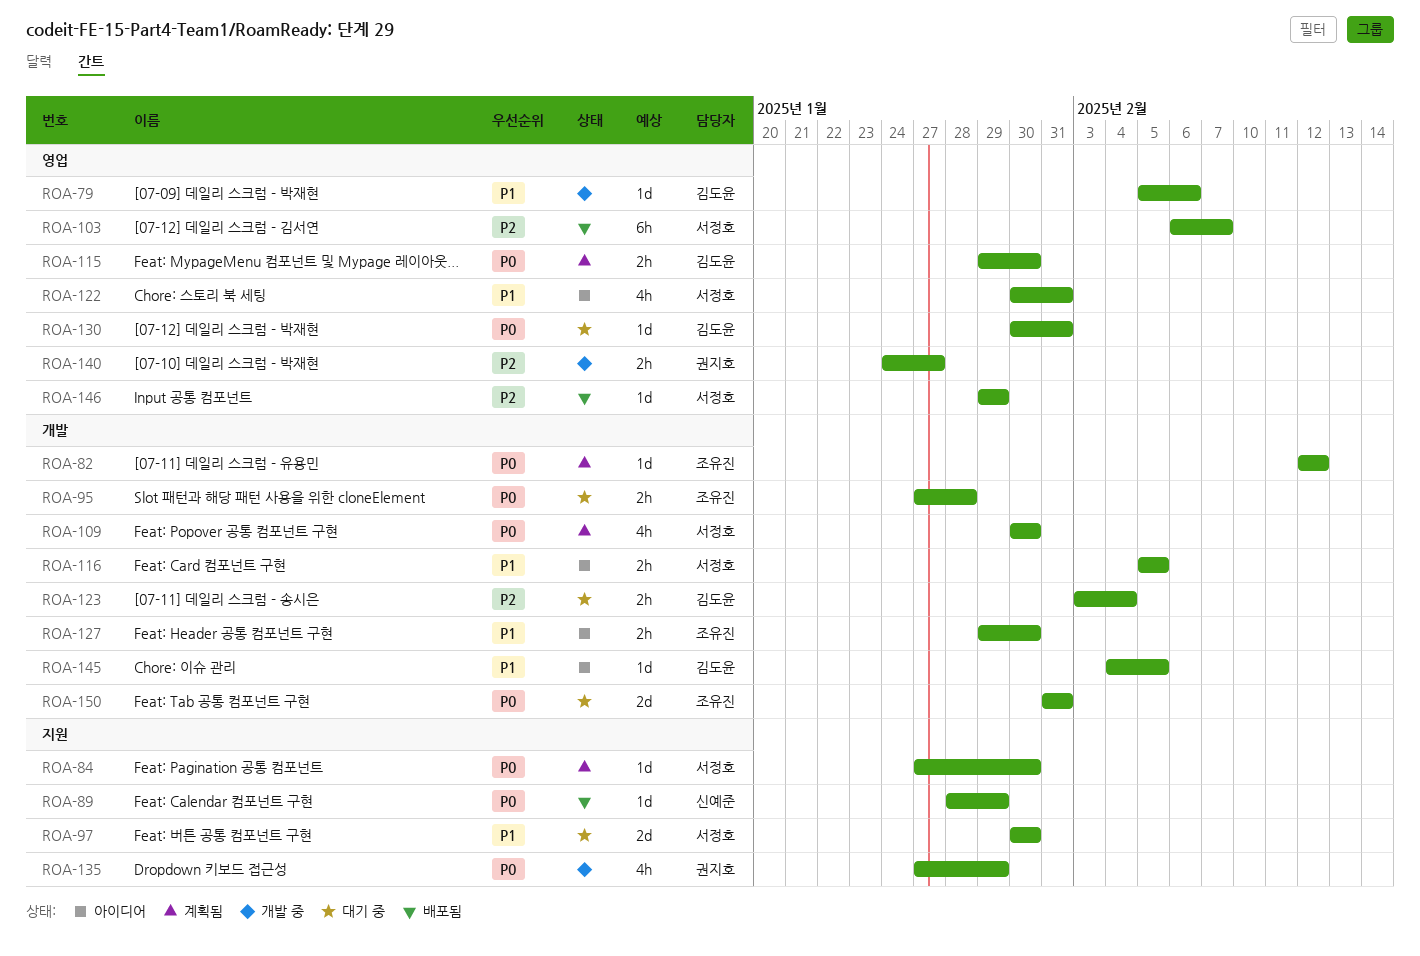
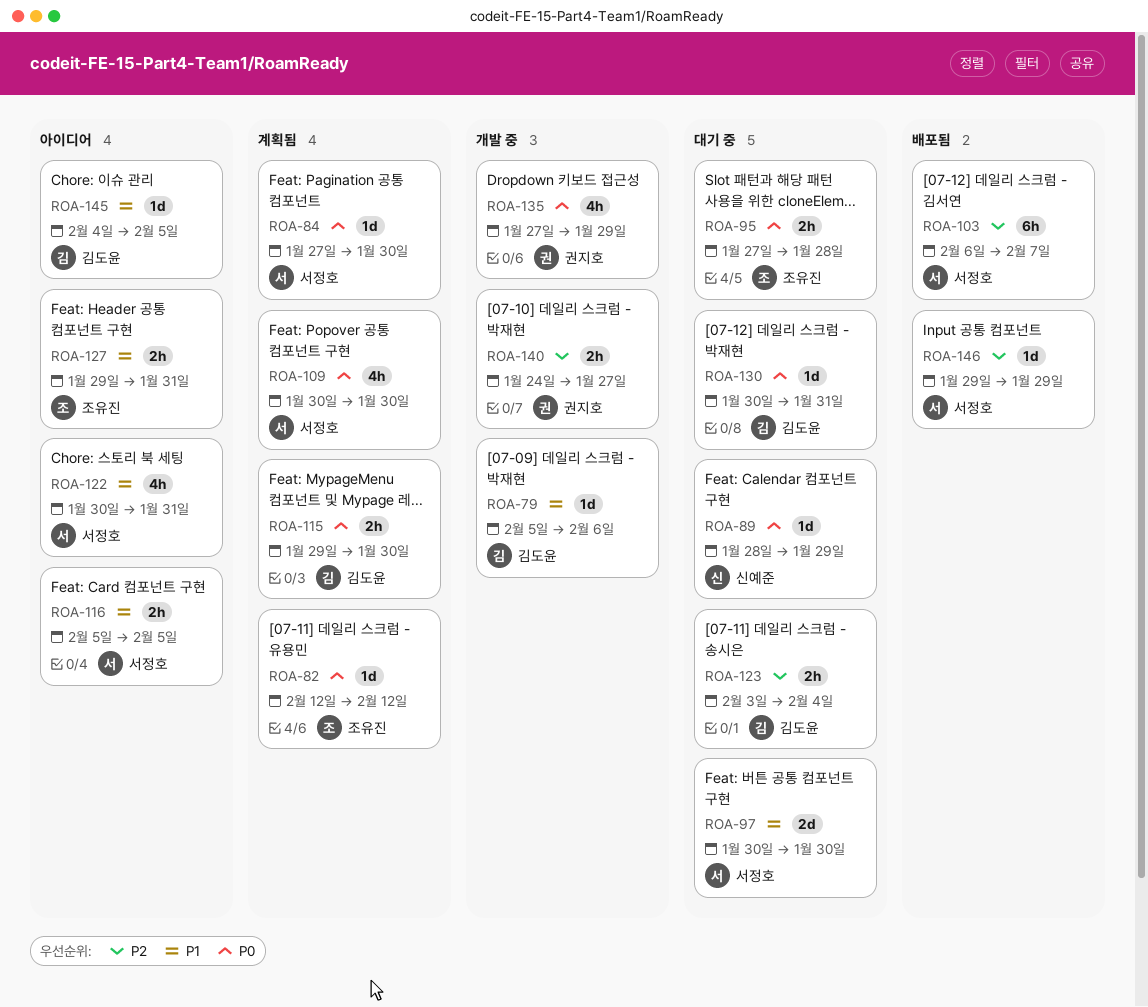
ROA-89, status: 배포됨 -> 대기 중
ROA-127, due: Jan 30 -> Jan 31
ROA-150: present -> none

